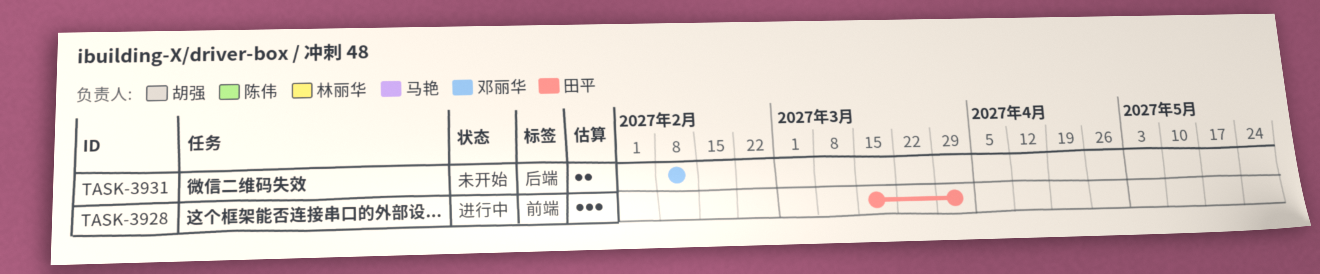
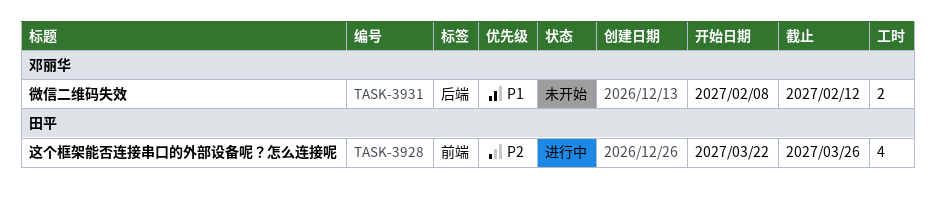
TASK-3928, estimate: 3 -> 4
TASK-3928, start: Mar 15 -> Mar 22
TASK-3928, due: Apr 2 -> Mar 26

